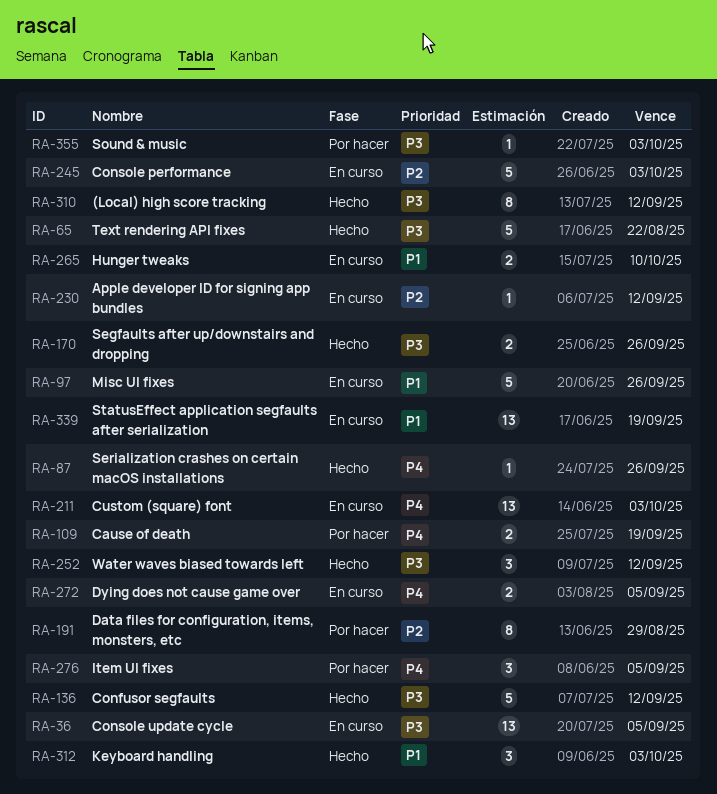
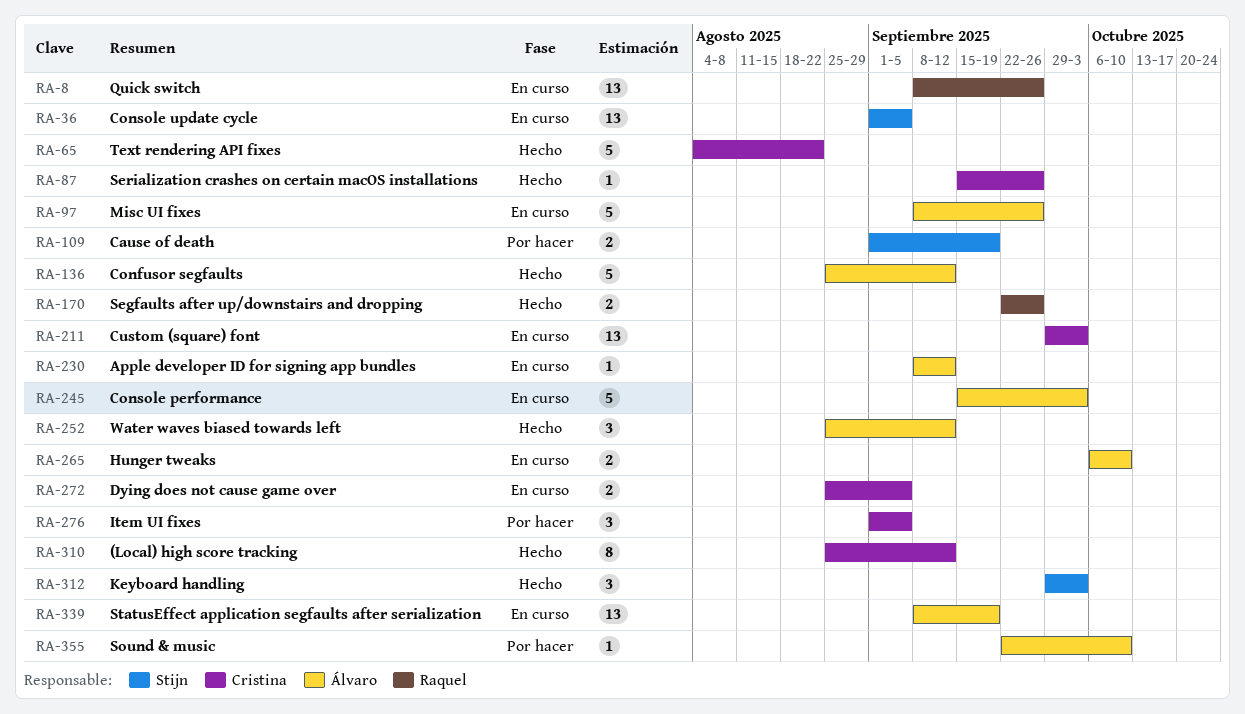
RA-8: none -> present
RA-191: present -> none
RA-355, due: Oct 3 -> Oct 10

